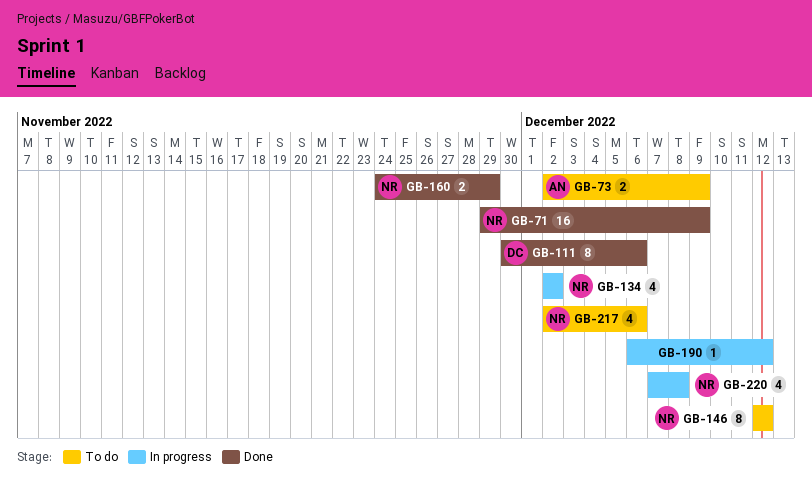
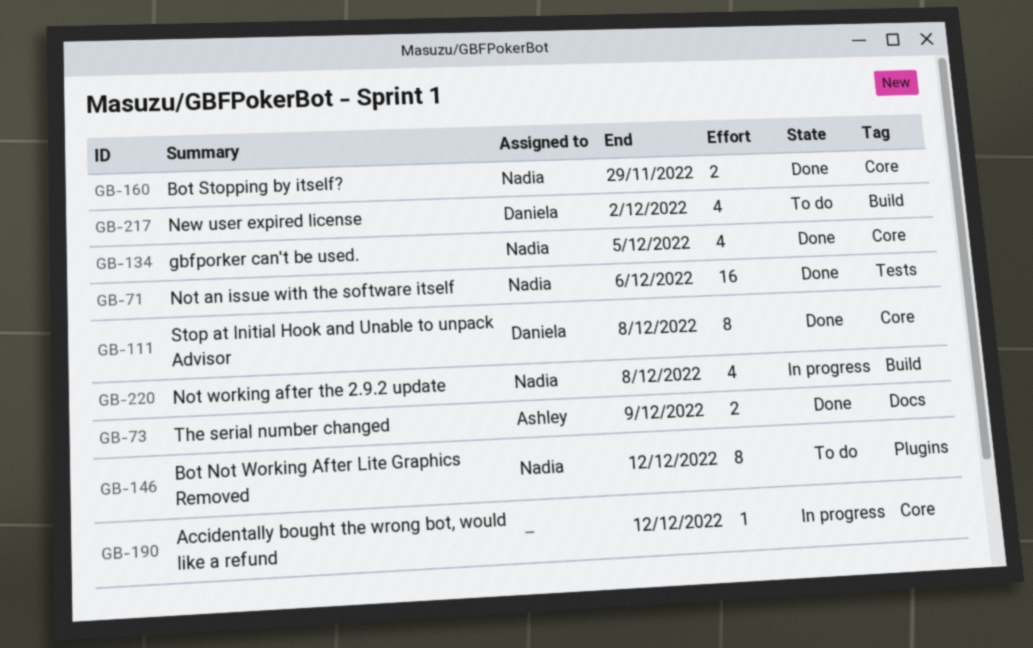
GB-71, due: Dec 9 -> Dec 6
GB-73, status: To do -> Done
GB-111, due: Dec 6 -> Dec 8
GB-134, status: In progress -> Done
GB-134, due: Dec 2 -> Dec 5
GB-217, owner: Nadia -> Daniela
GB-217, due: Dec 6 -> Dec 2

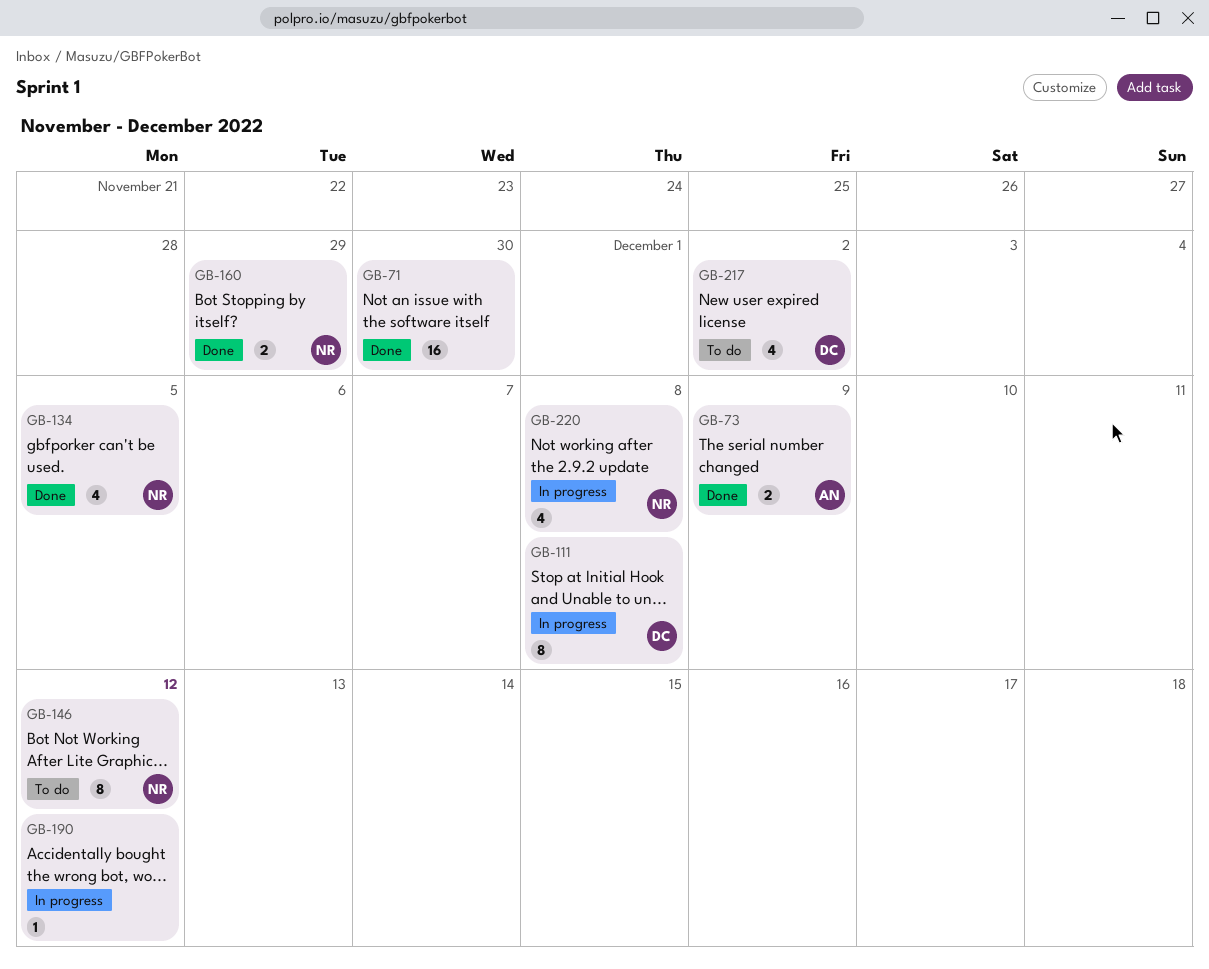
GB-71, owner: Nadia -> none
GB-71, due: Dec 6 -> Nov 30
GB-111, status: Done -> In progress

